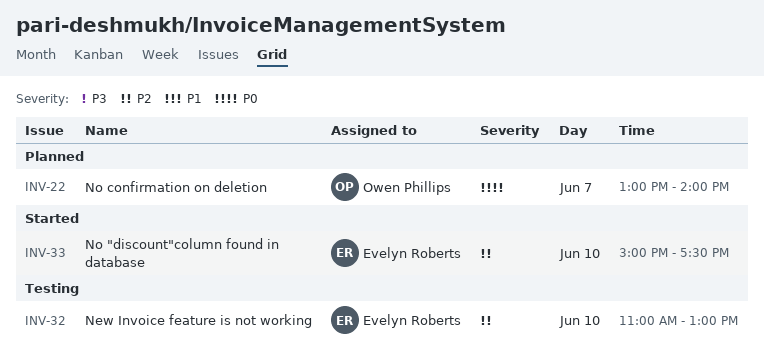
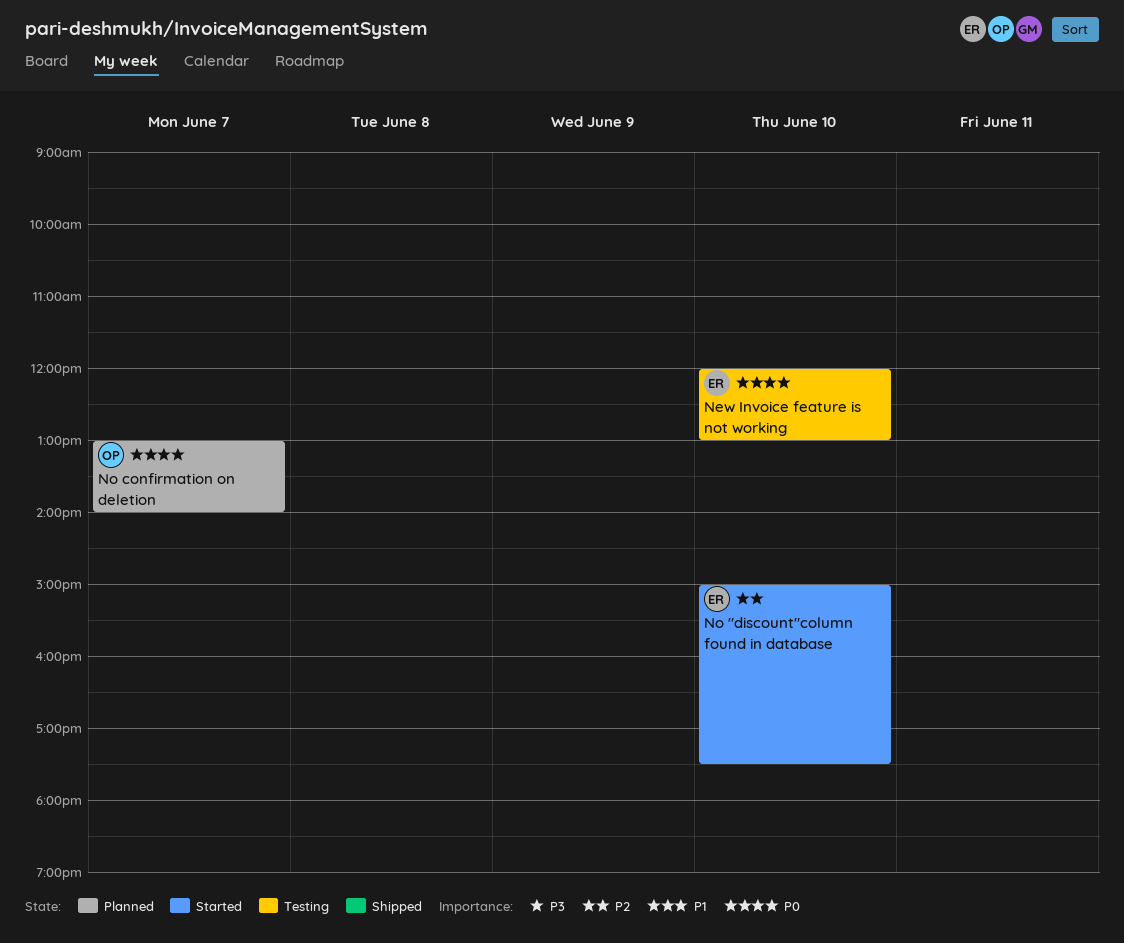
New Invoice feature is not working, priority: P2 -> P0
New Invoice feature is not working, begins: 11:00 -> 12:00

